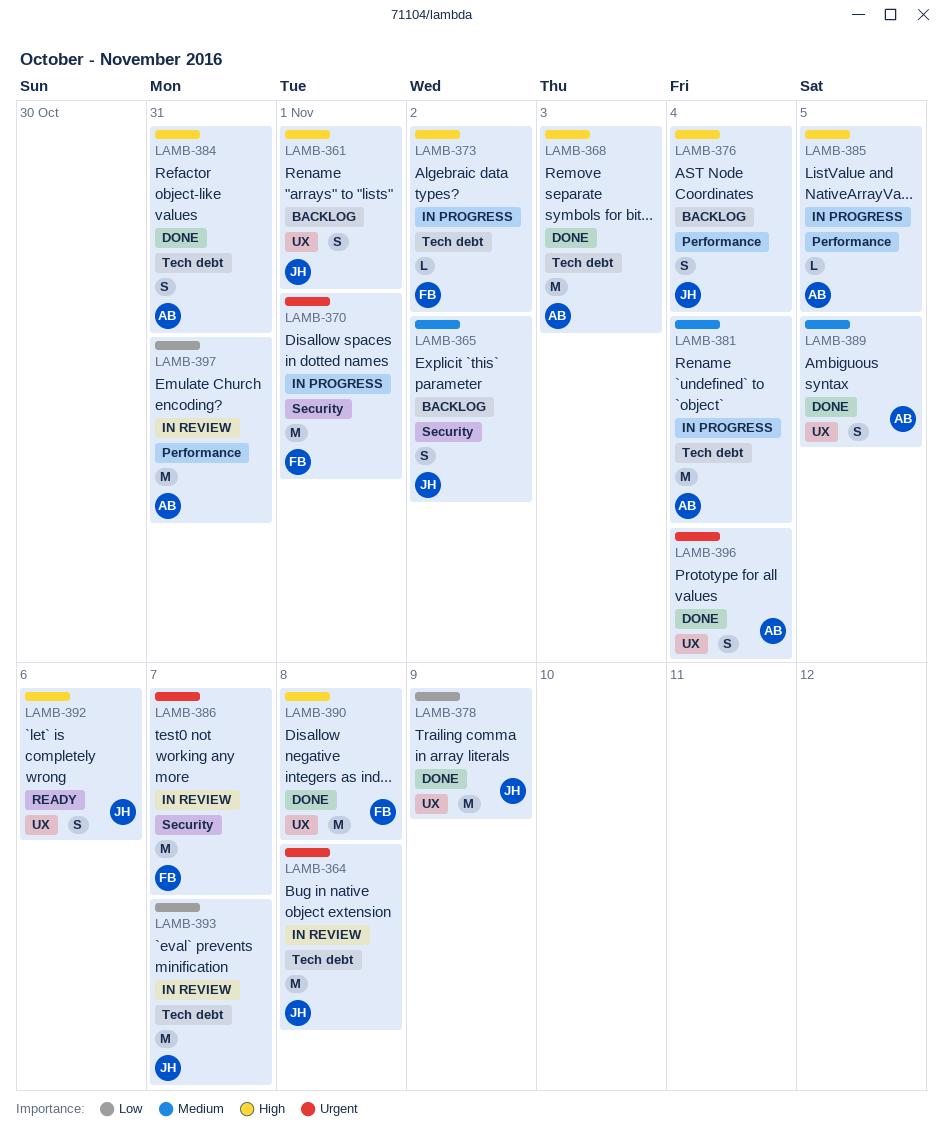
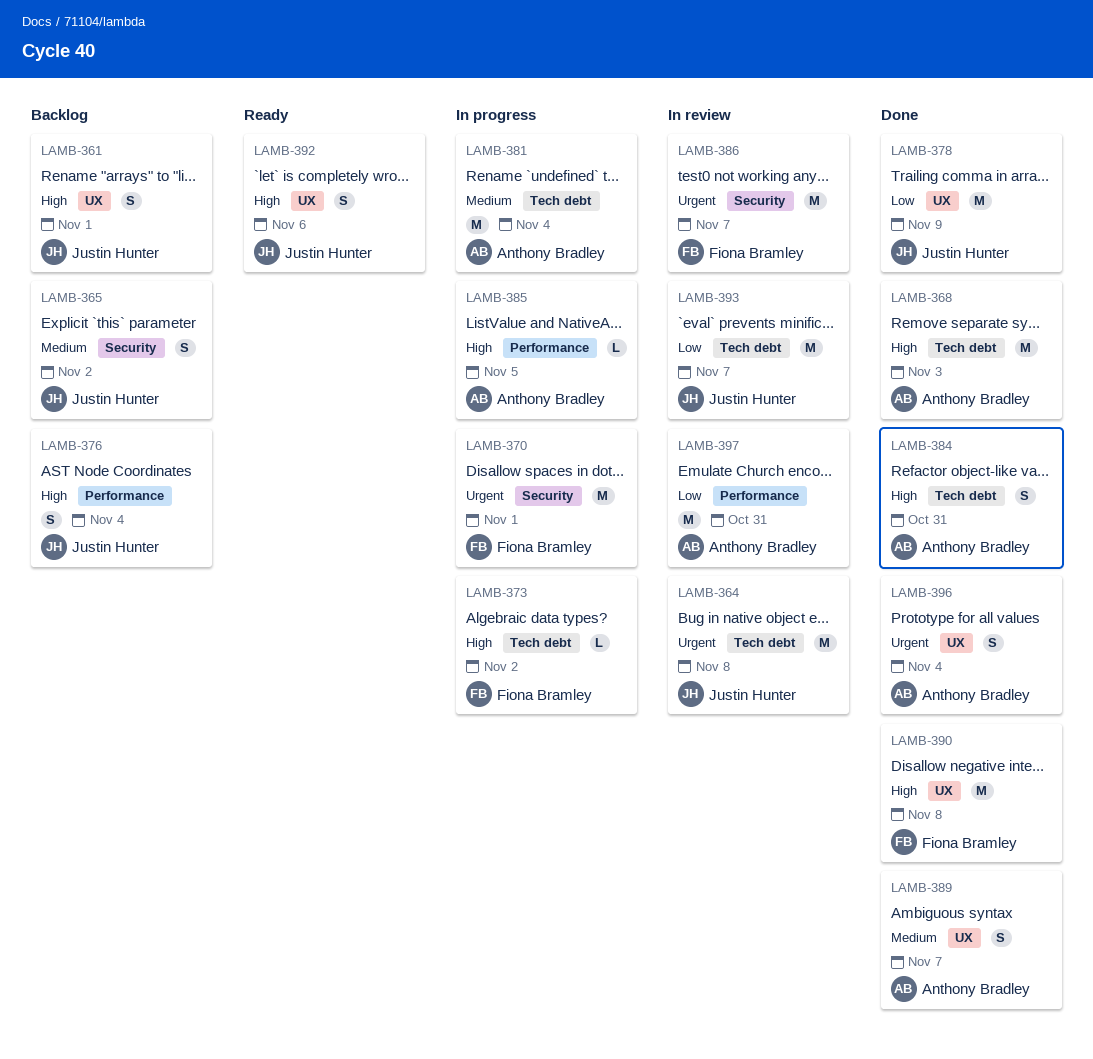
LAMB-389, due: Nov 5 -> Nov 7

